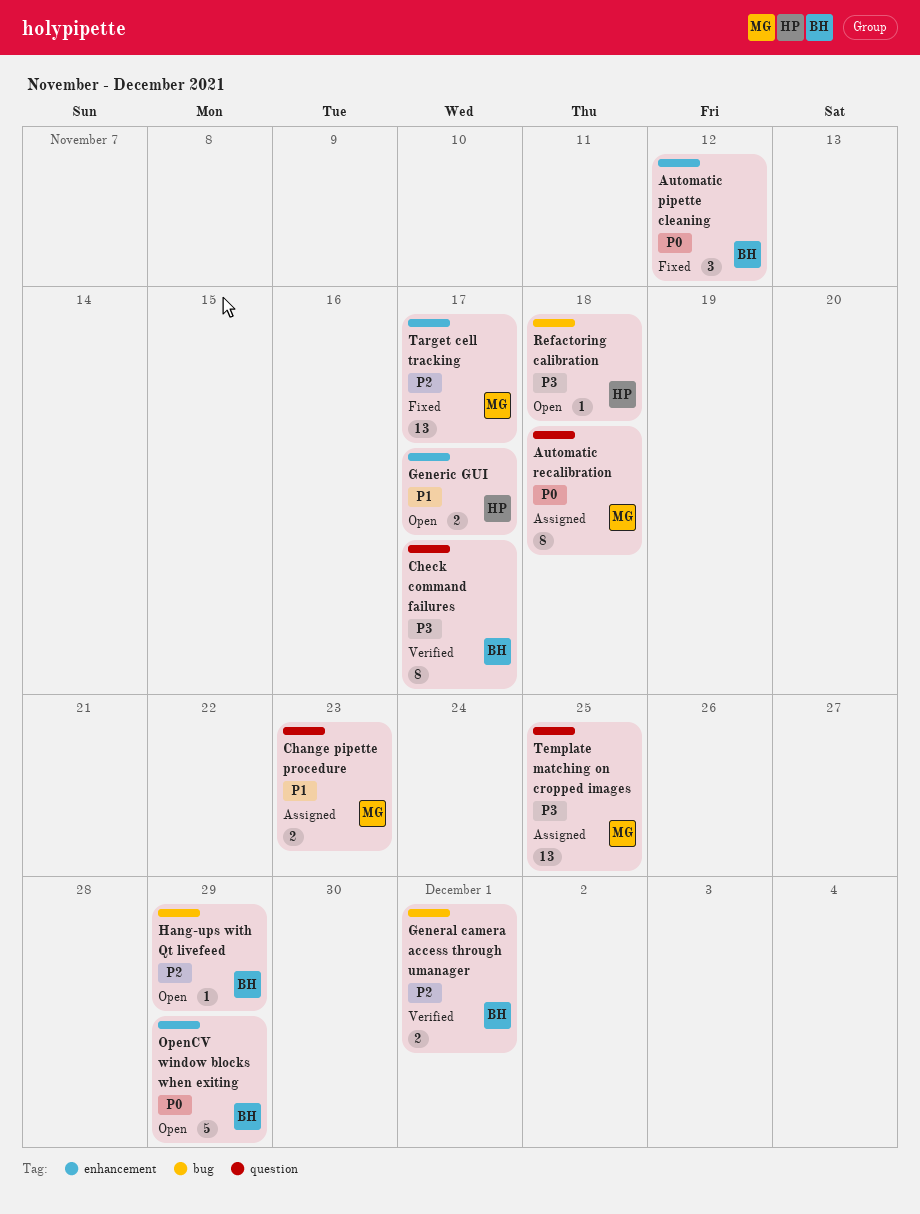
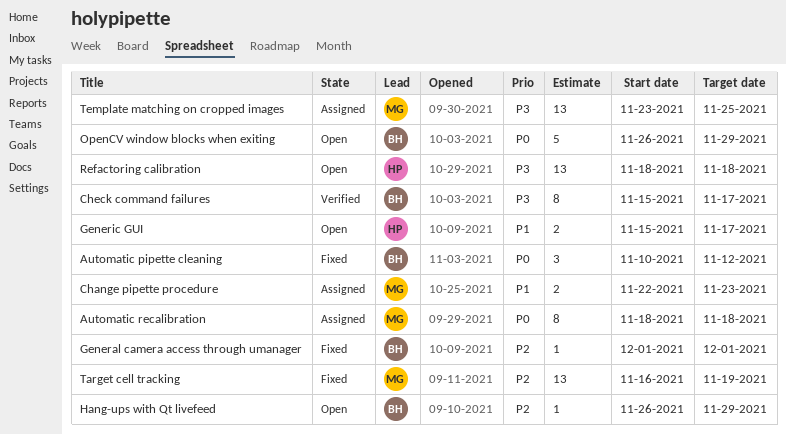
General camera access through umanager, status: Verified -> Fixed
General camera access through umanager, estimate: 2 -> 1
Refactoring calibration, estimate: 1 -> 13
Target cell tracking, due: Nov 17 -> Nov 19

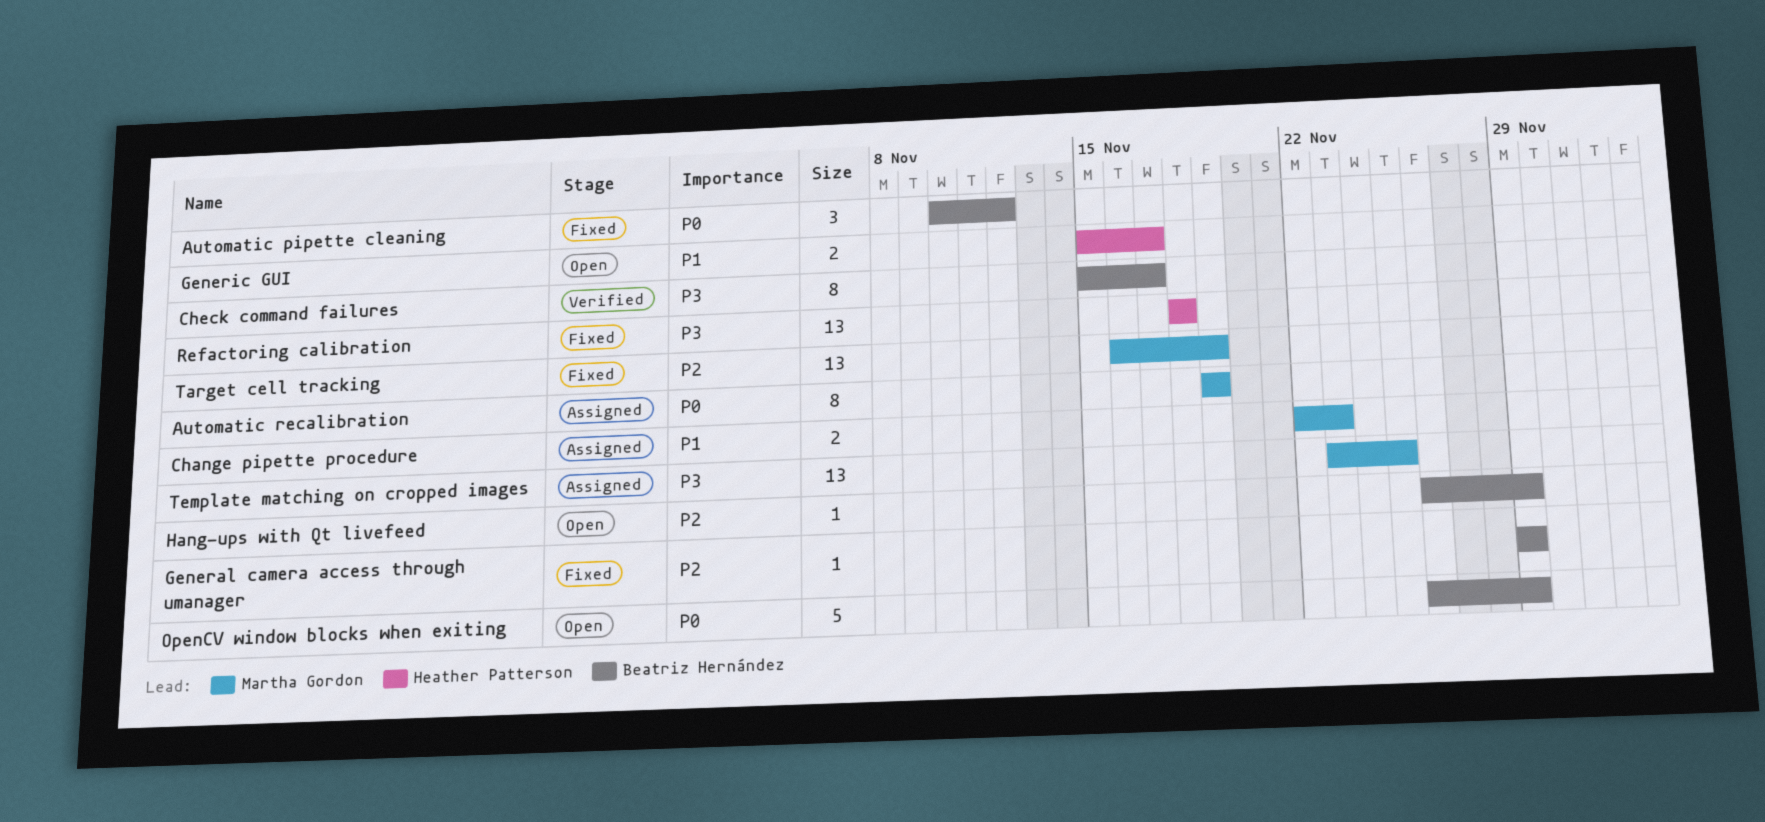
Automatic recalibration, start: Nov 18 -> Nov 19
Automatic recalibration, due: Nov 18 -> Nov 19
General camera access through umanager, start: Dec 1 -> Nov 29
General camera access through umanager, due: Dec 1 -> Nov 29
Refactoring calibration, status: Open -> Fixed

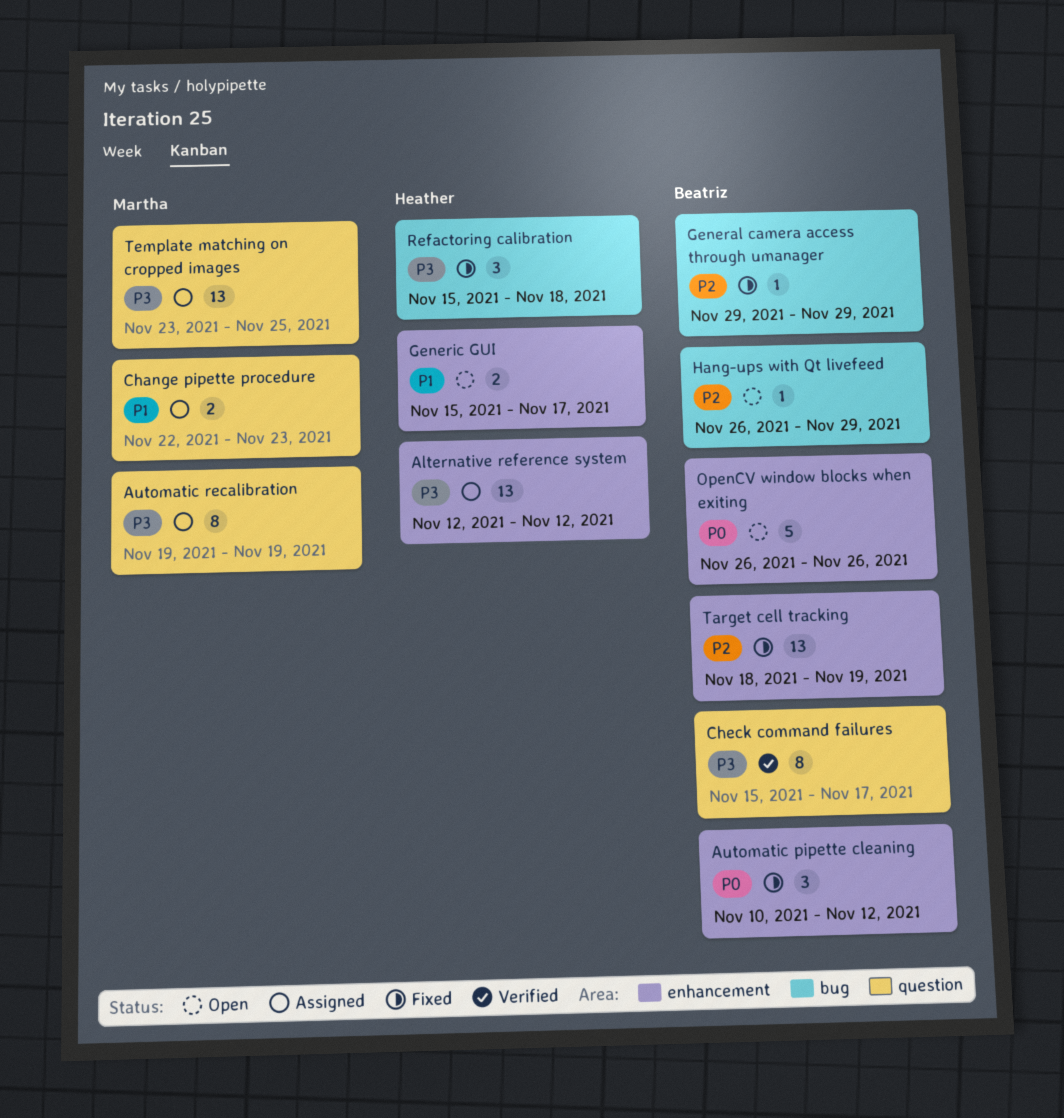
Alternative reference system: none -> present
Automatic recalibration, priority: P0 -> P3
OpenCV window blocks when exiting, due: Nov 29 -> Nov 26
Refactoring calibration, estimate: 13 -> 3
Refactoring calibration, start: Nov 18 -> Nov 15
Target cell tracking, owner: Martha Gordon -> Beatriz Hernández
Target cell tracking, start: Nov 16 -> Nov 18

